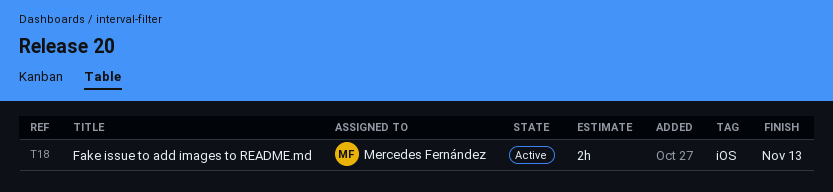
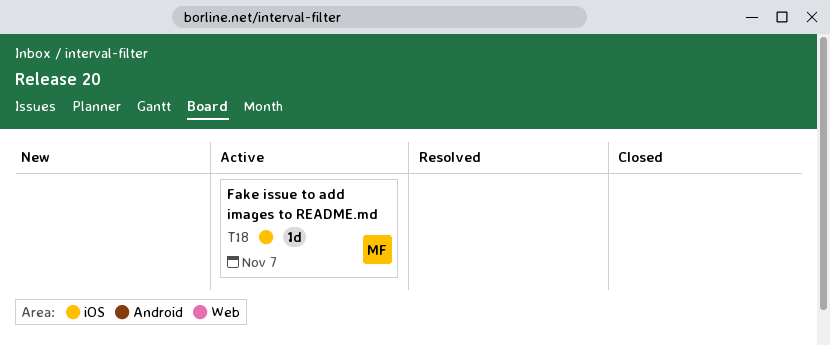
T18, estimate: 2h -> 1d
T18, due: Nov 13 -> Nov 7

